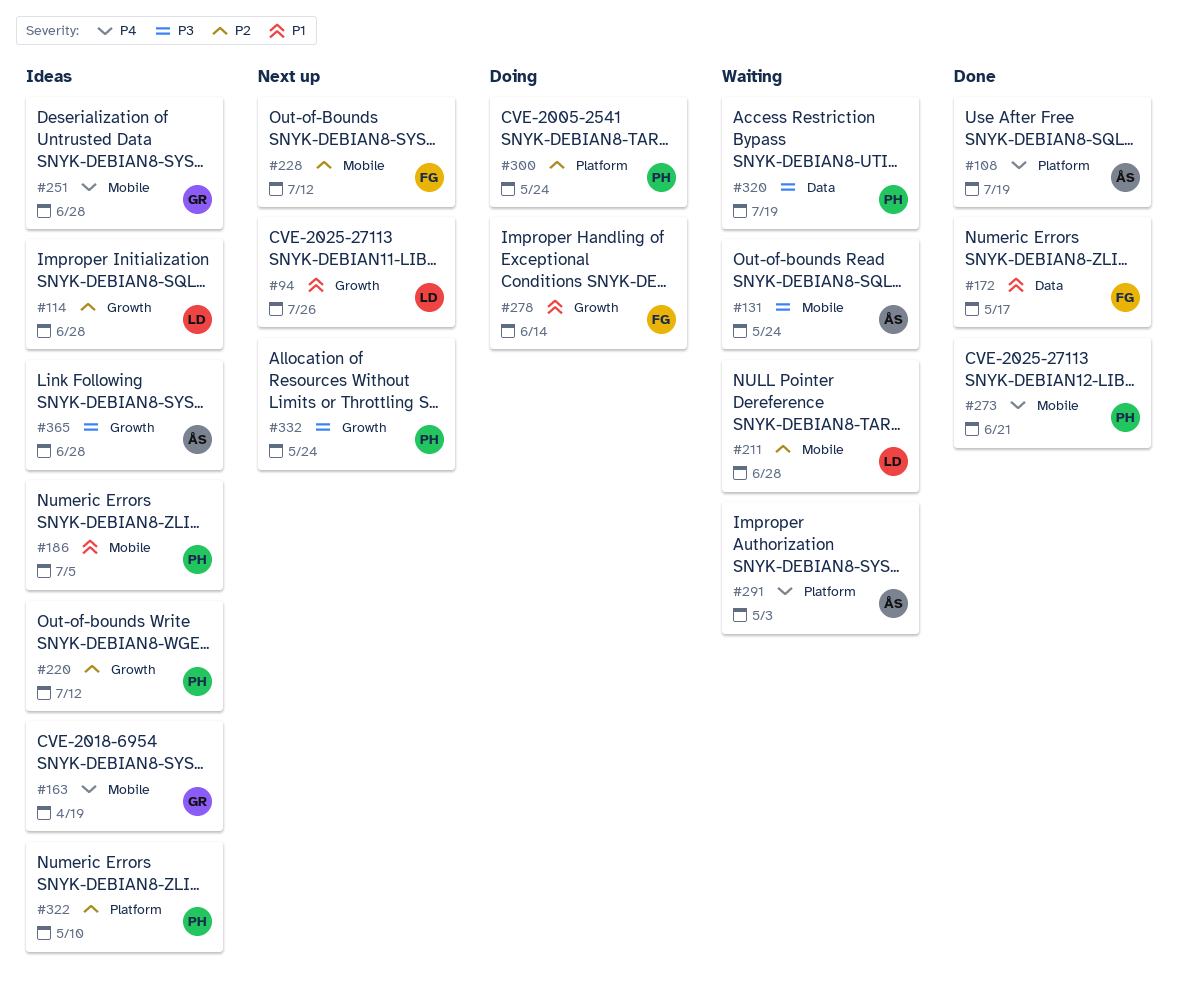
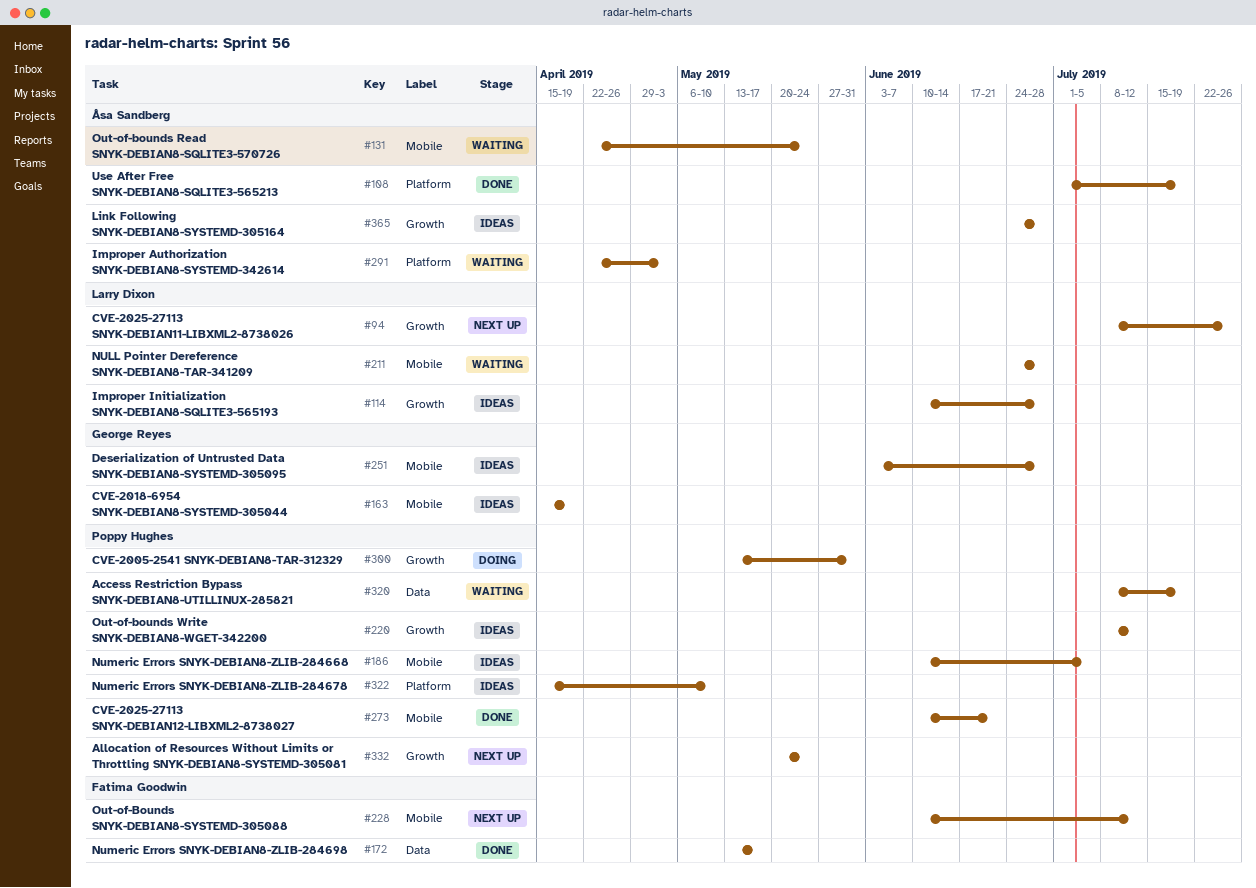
#278: present -> none
#300, label: Platform -> Growth
#300, due: May 24 -> May 31

